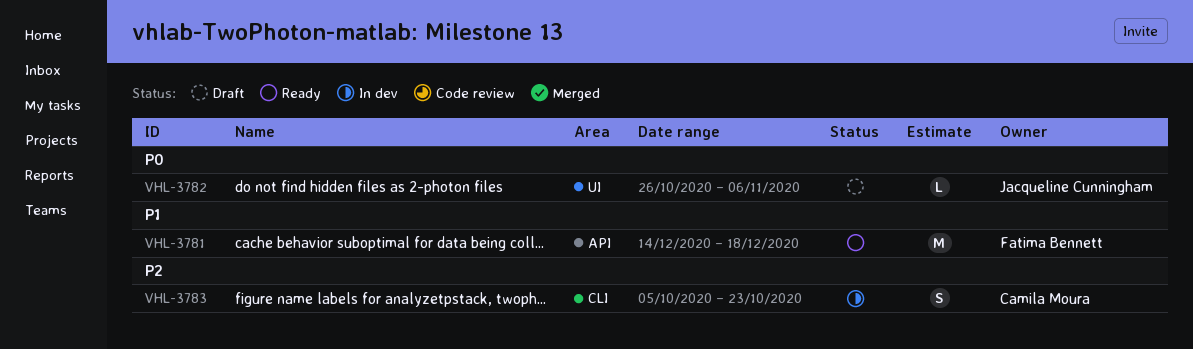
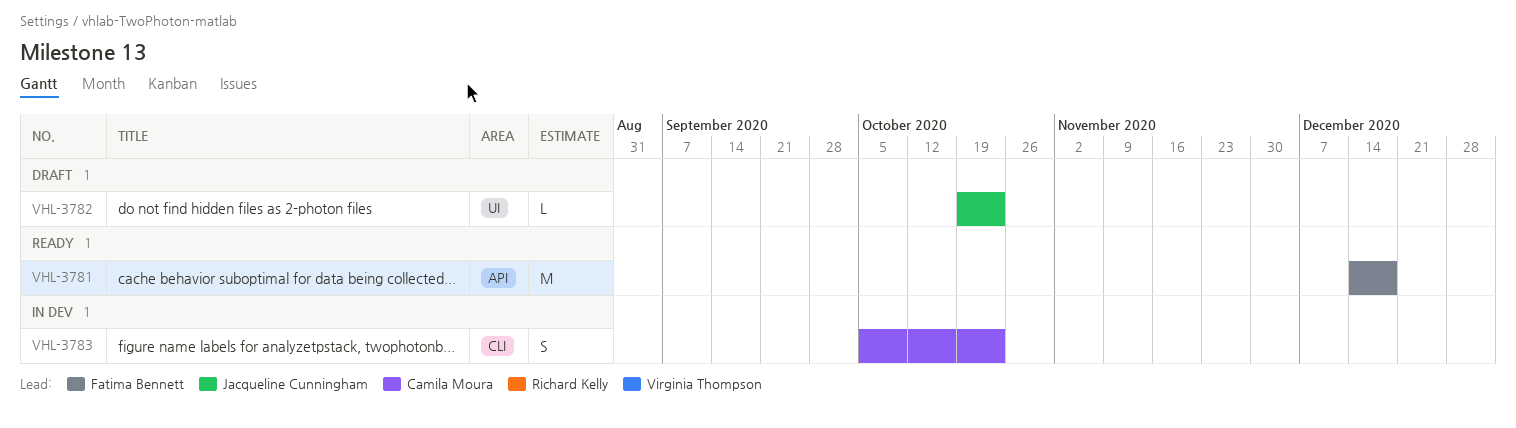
VHL-3782, start: Oct 26 -> Oct 19
VHL-3782, due: Nov 6 -> Oct 23

